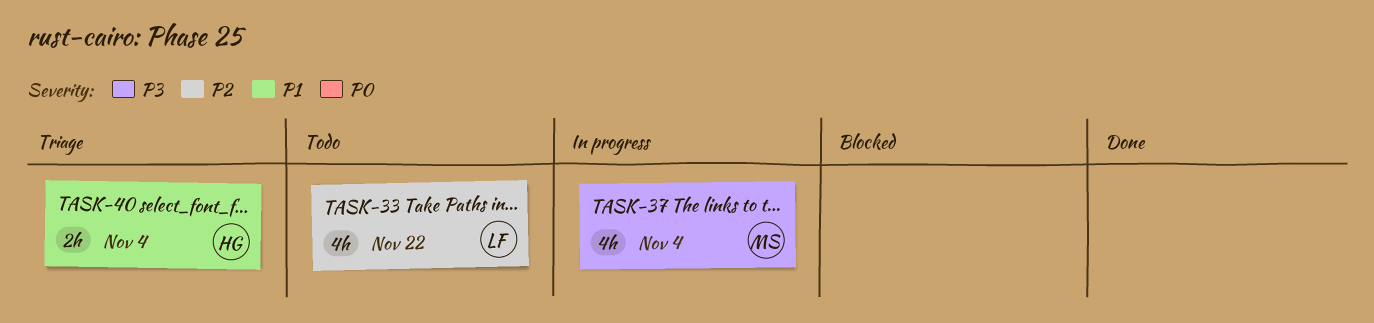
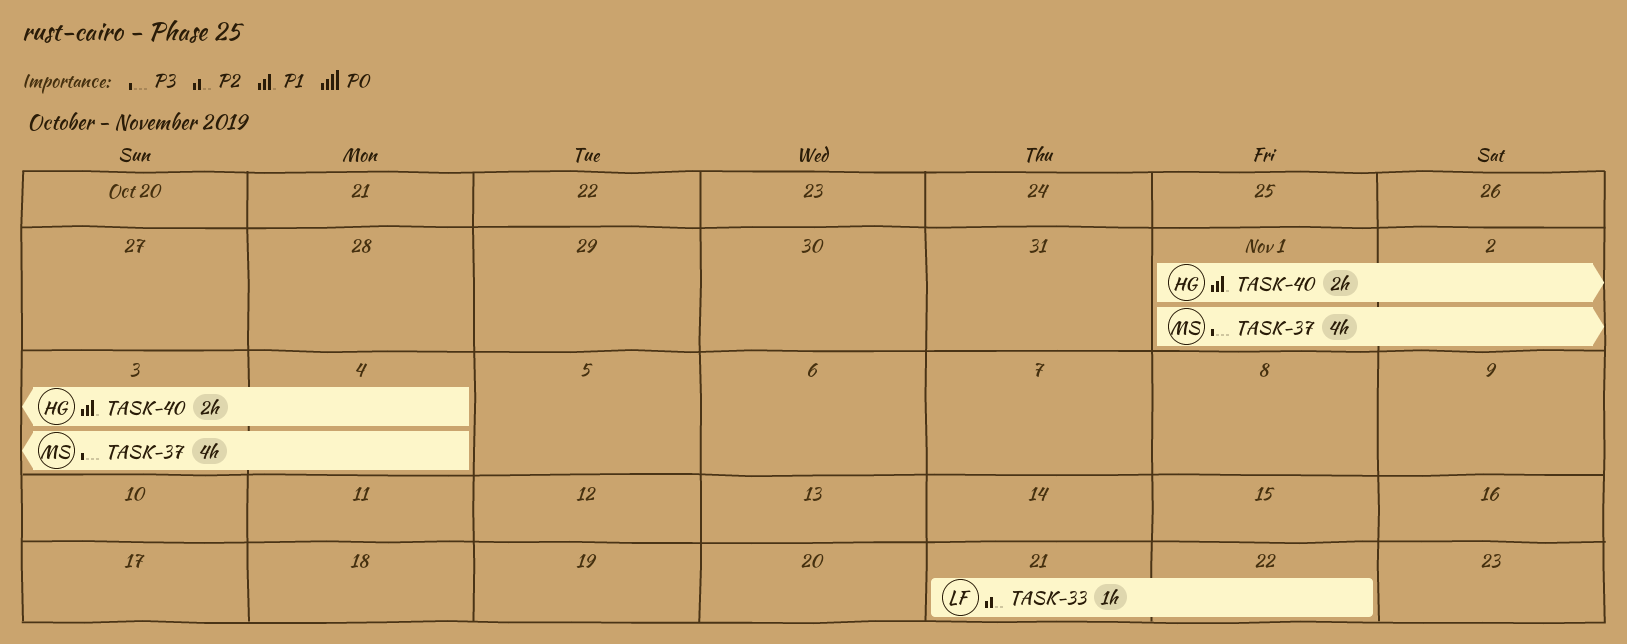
TASK-33, estimate: 4h -> 1h

